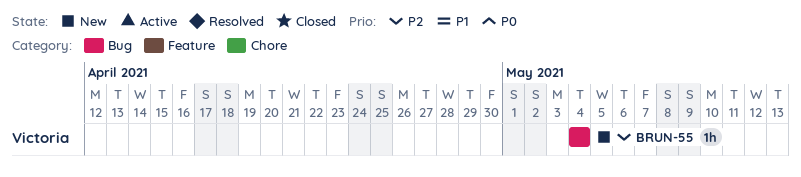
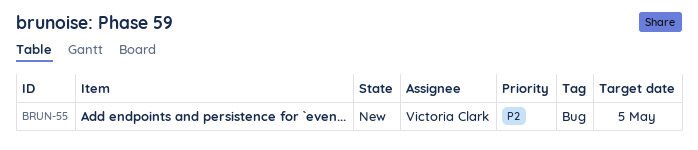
BRUN-55, due: May 4 -> May 5

